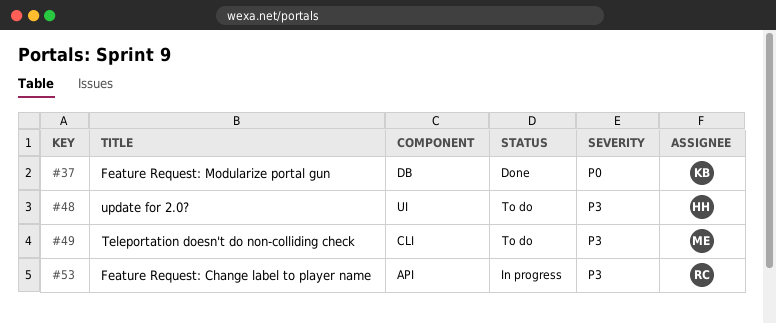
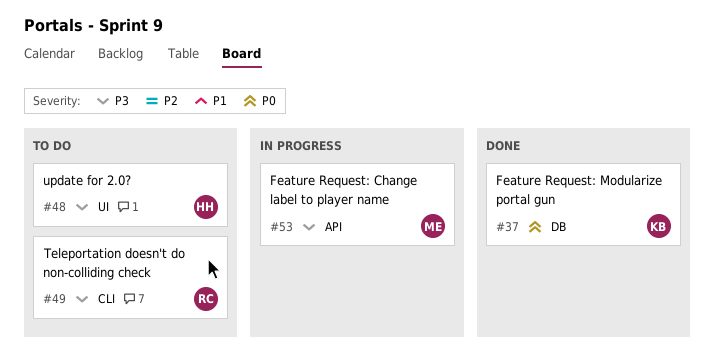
#49, owner: ME -> RC
#53, owner: RC -> ME

